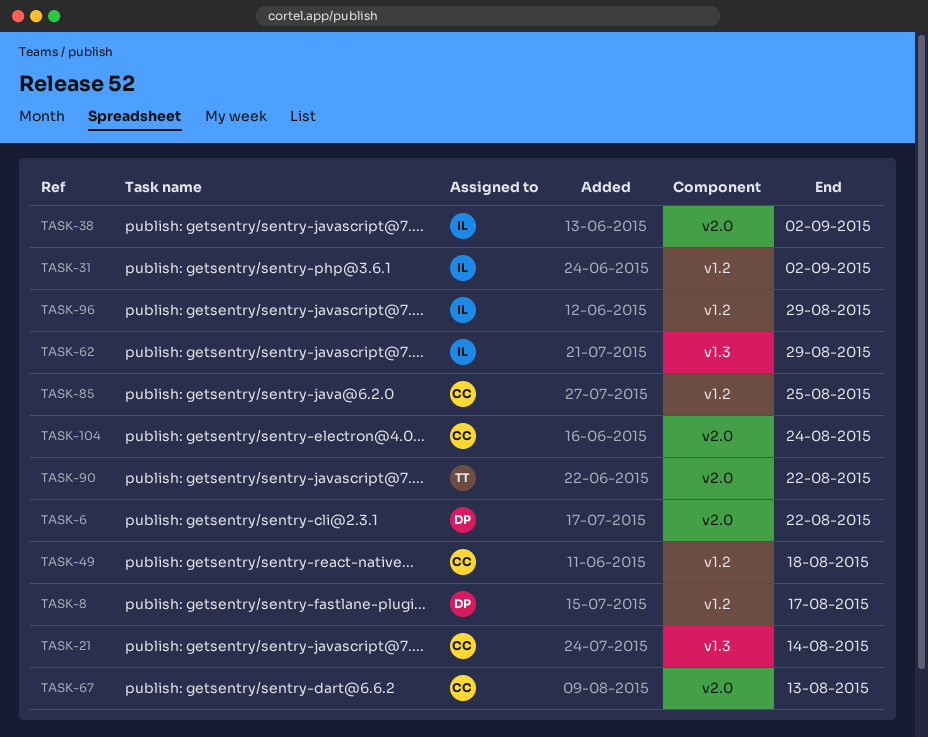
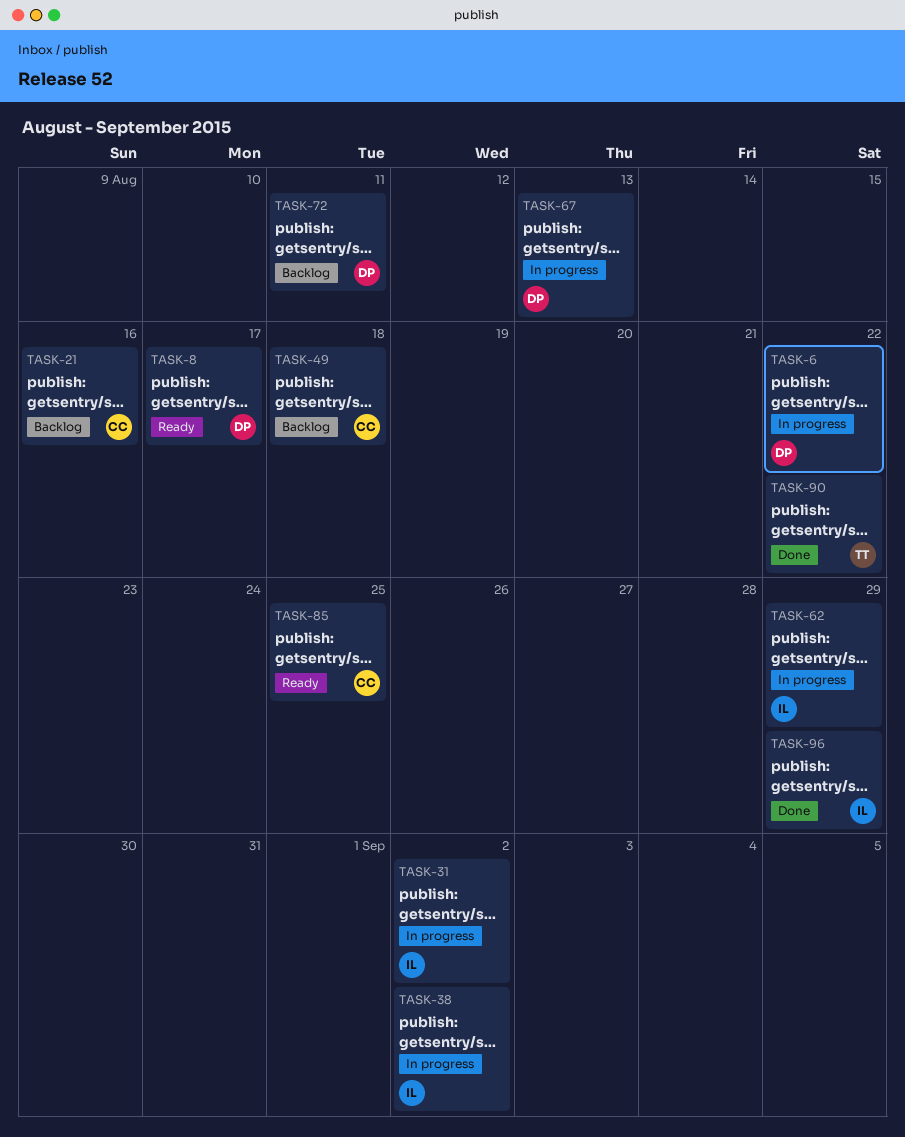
TASK-21, due: Aug 14 -> Aug 16
TASK-67, owner: CC -> DP
TASK-72: none -> present
TASK-104: present -> none

